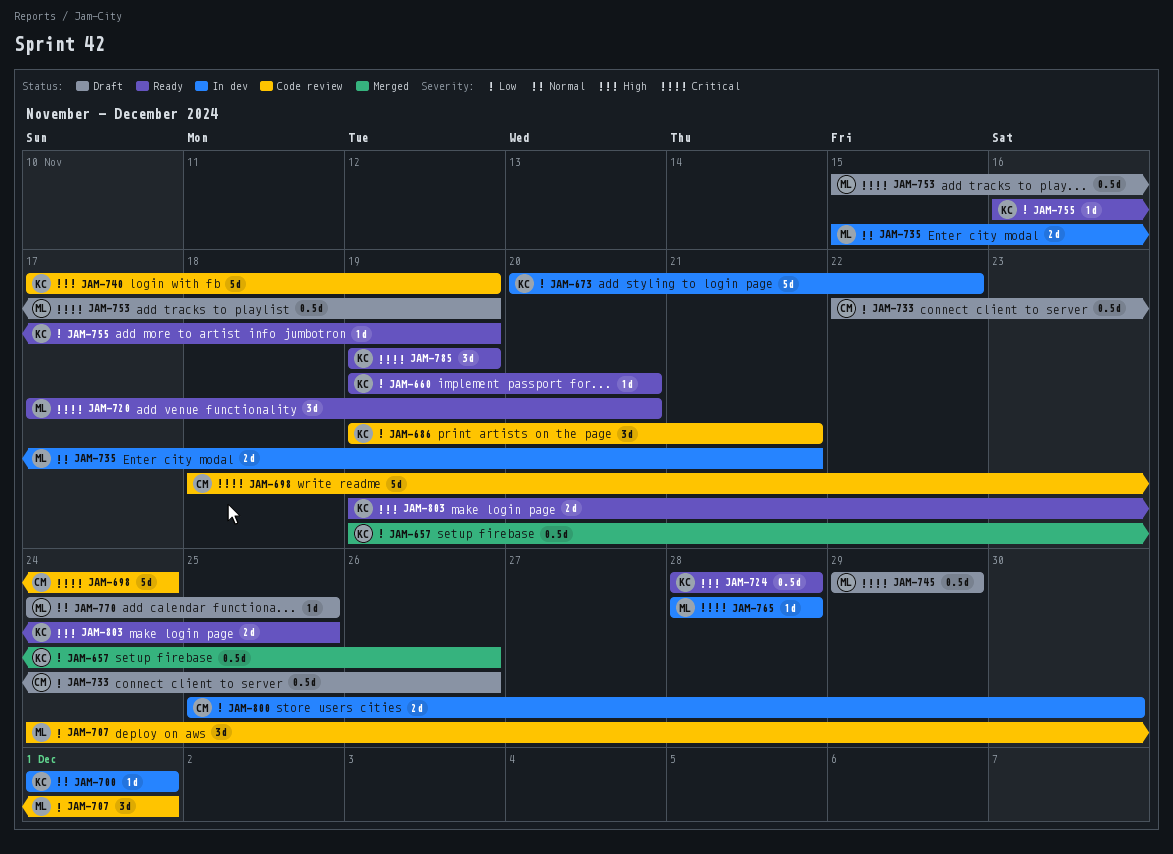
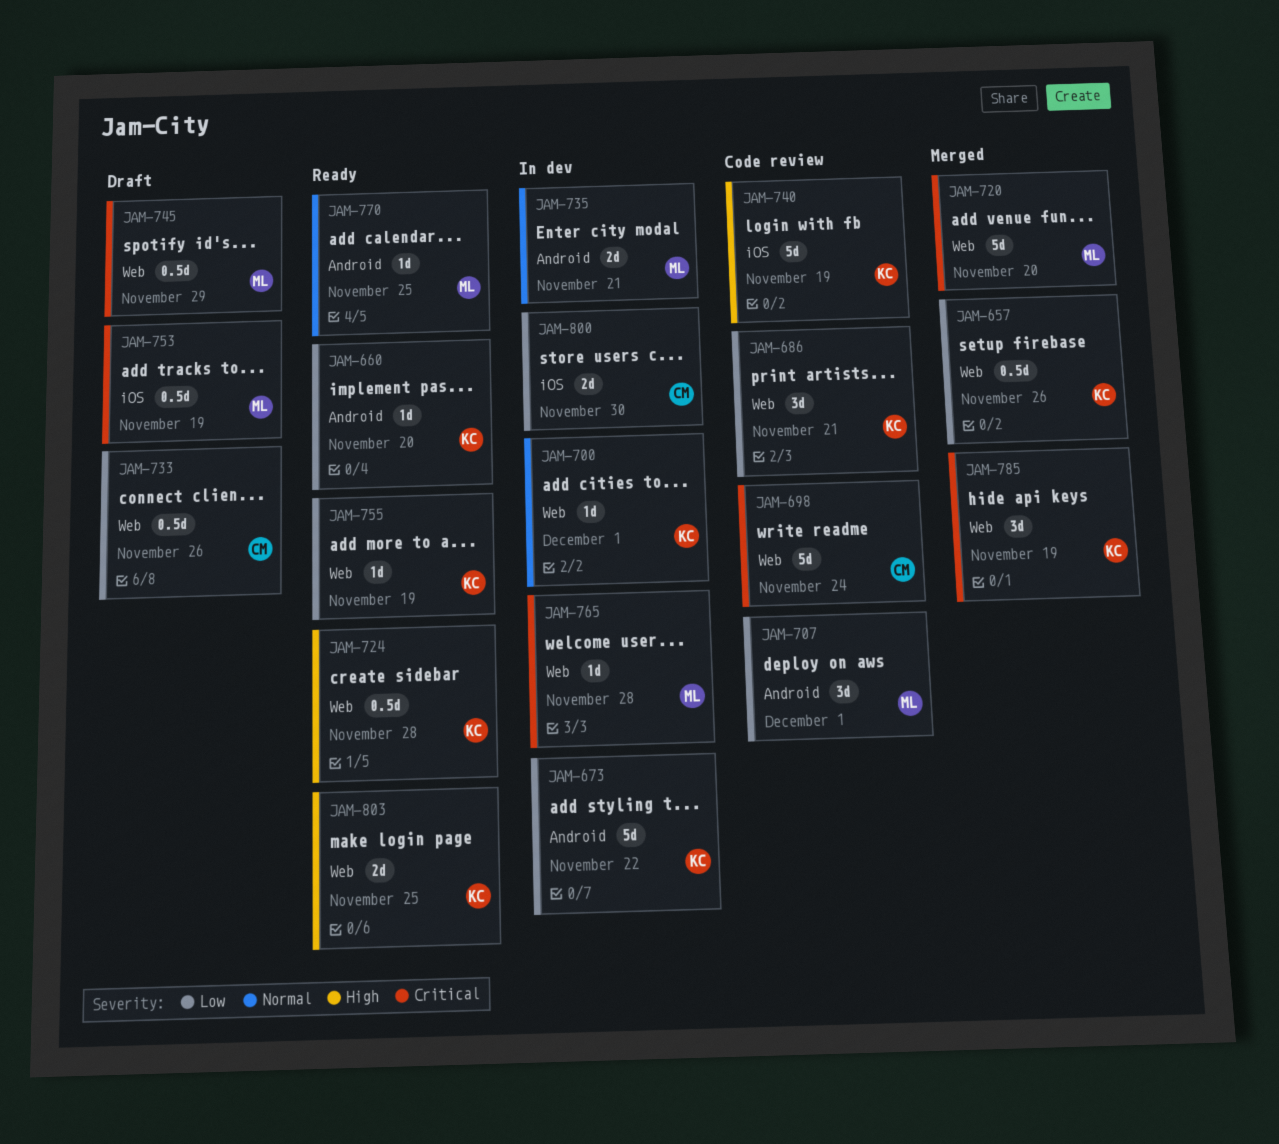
JAM-720, status: Ready -> Merged
JAM-720, estimate: 3d -> 5d
JAM-770, status: Draft -> Ready
JAM-785, status: Ready -> Merged

